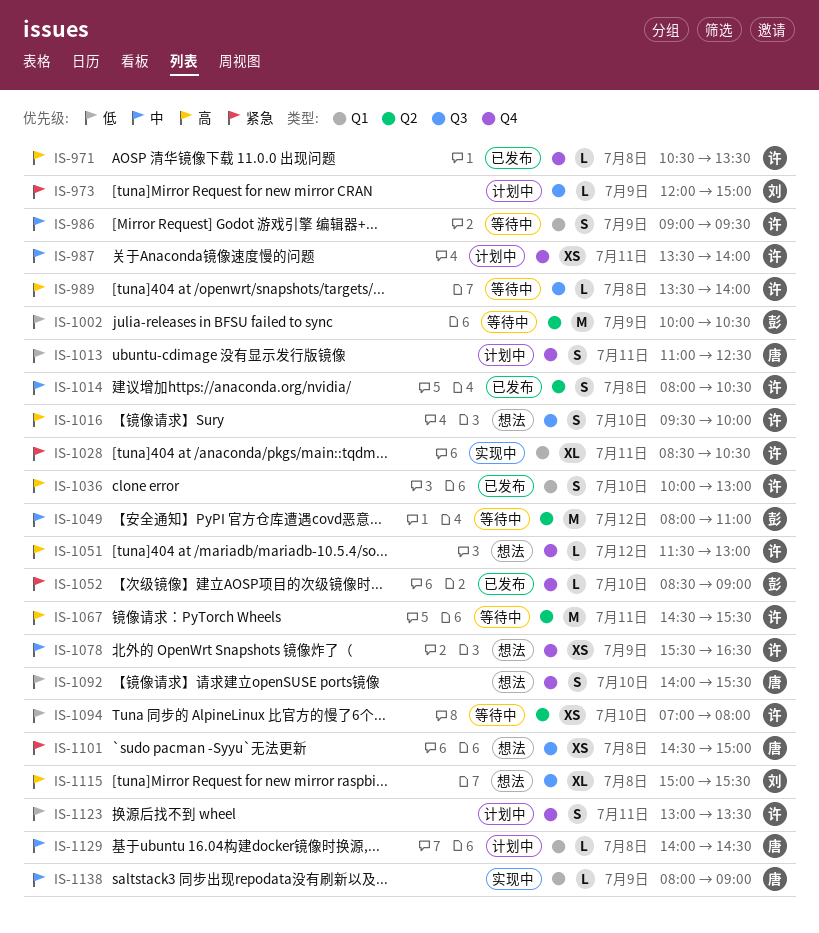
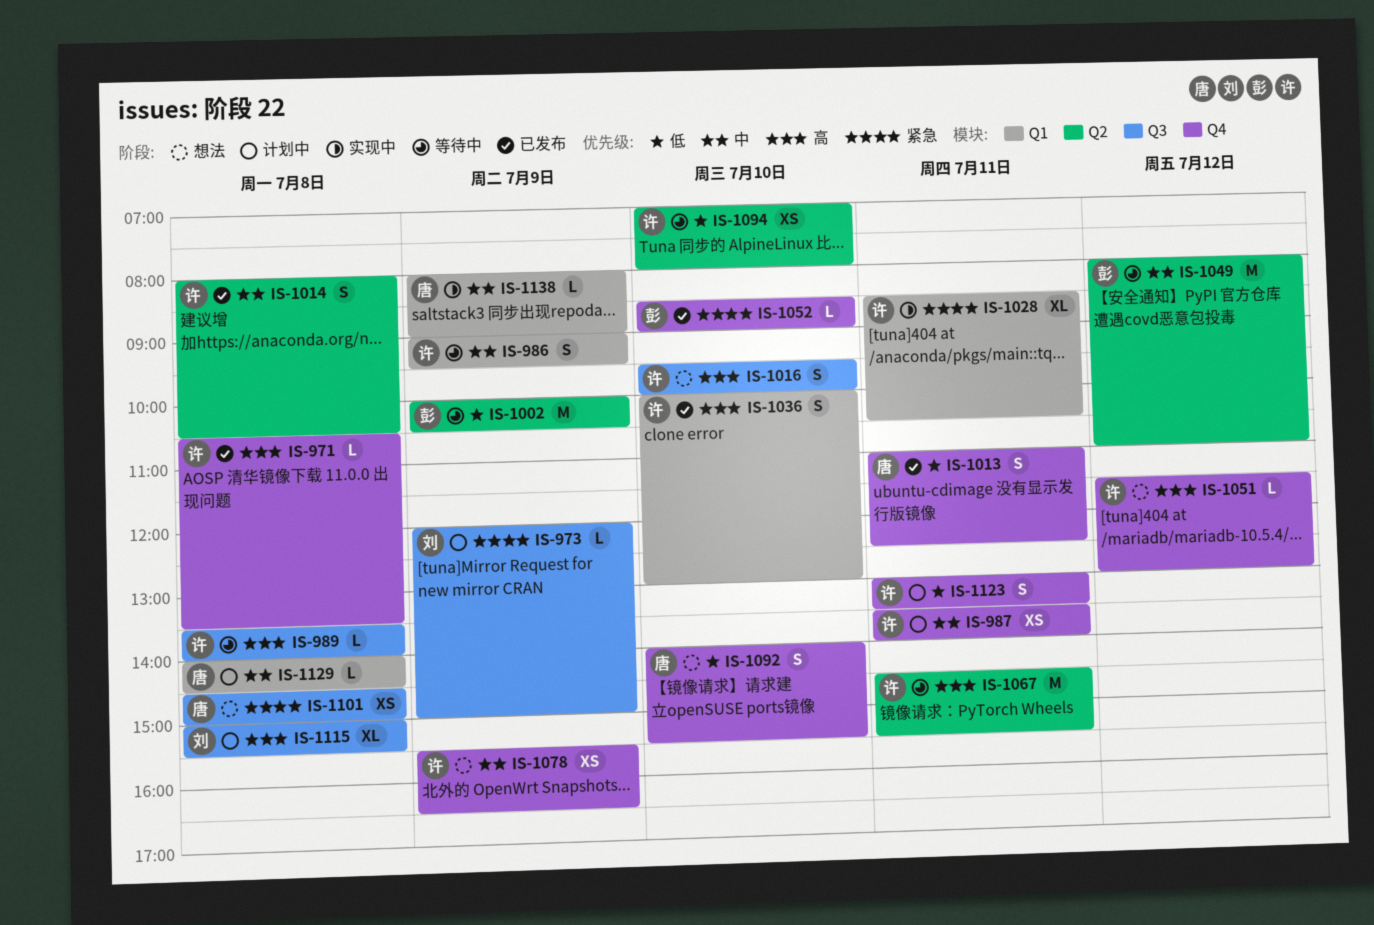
IS-1013, status: 计划中 -> 已发布
IS-1115, status: 想法 -> 计划中

